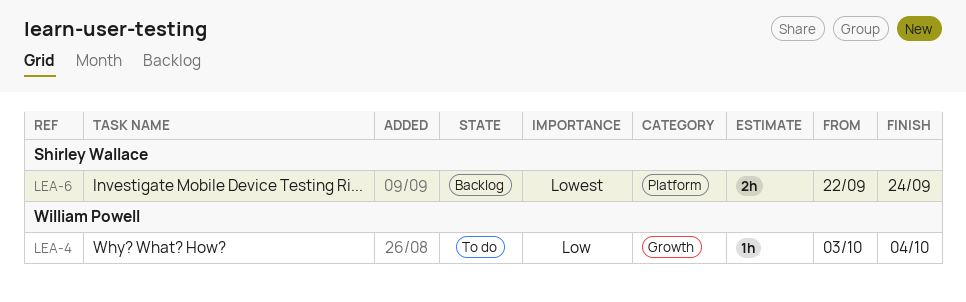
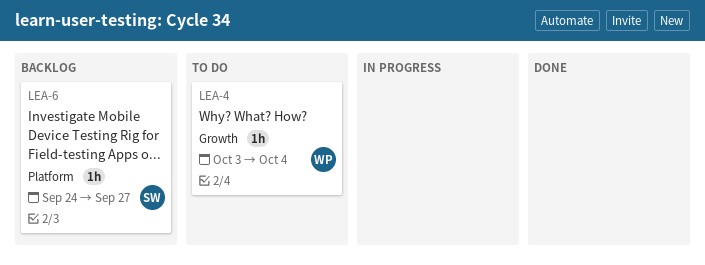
LEA-6, estimate: 2h -> 1h
LEA-6, start: Sep 22 -> Sep 24
LEA-6, due: Sep 24 -> Sep 27

